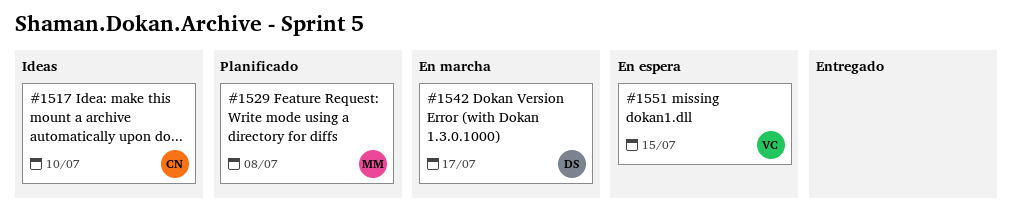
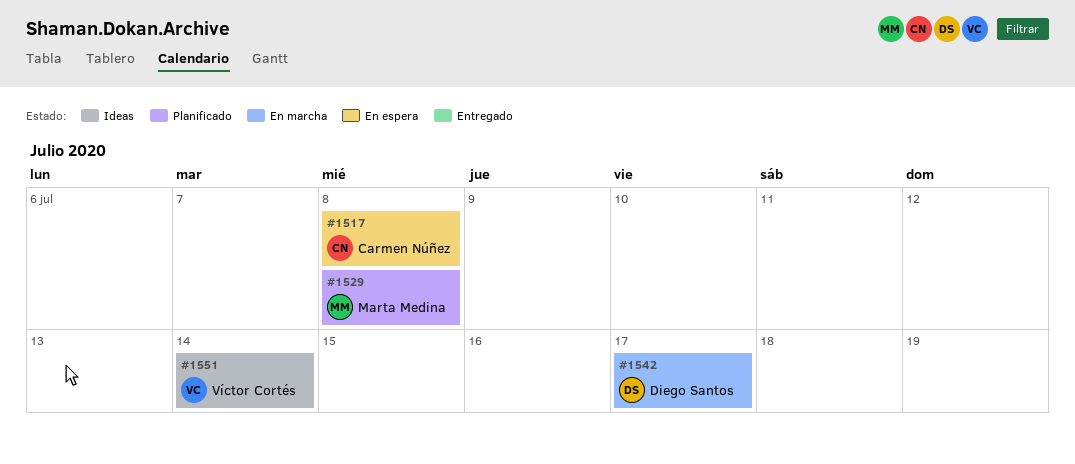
#1517, status: Ideas -> En espera
#1517, due: Jul 10 -> Jul 8
#1551, status: En espera -> Ideas
#1551, due: Jul 15 -> Jul 14

